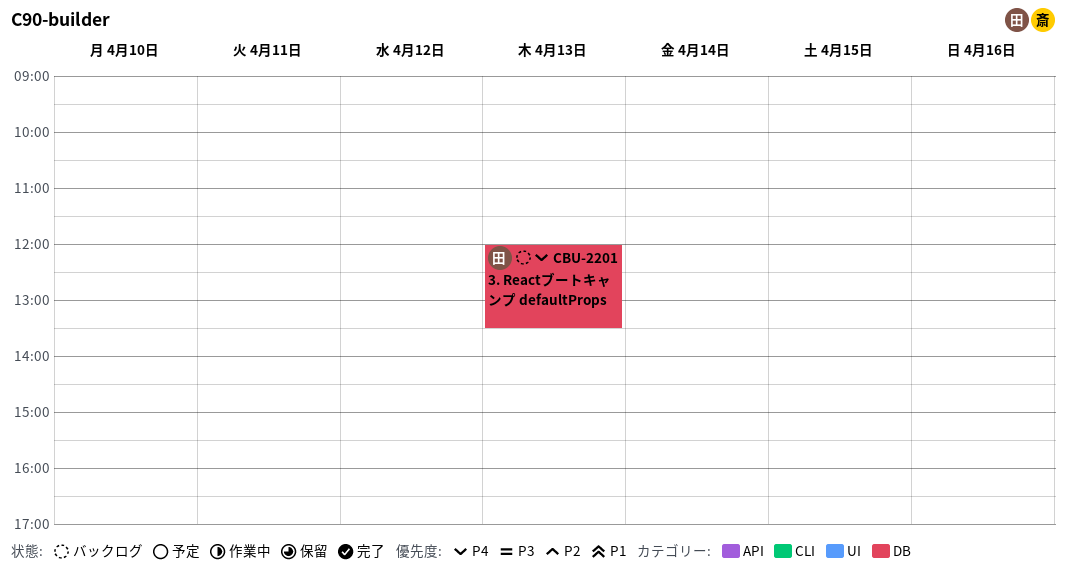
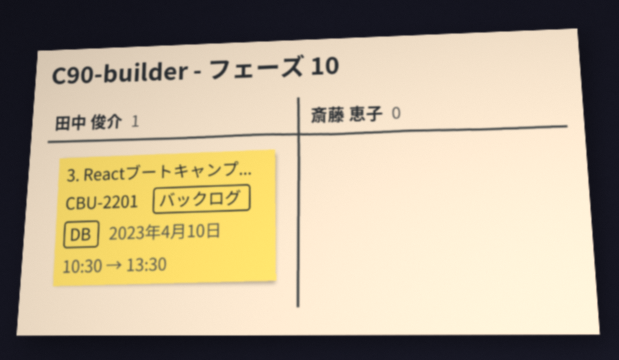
CBU-2201, day: Apr 13 -> Apr 10
CBU-2201, begins: 12:00 -> 10:30

